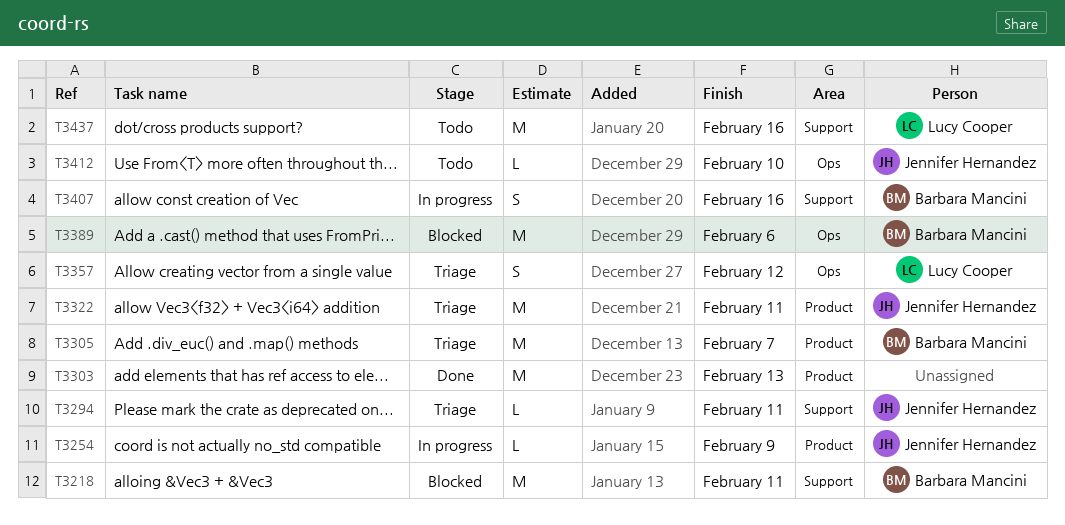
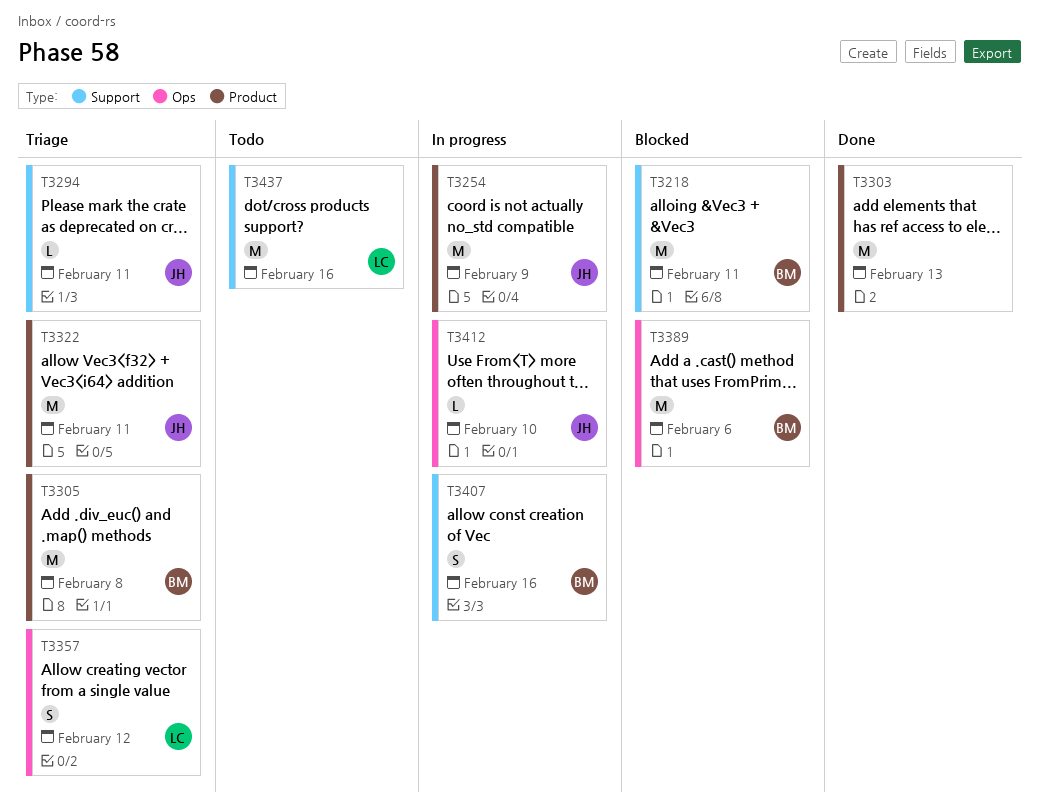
T3254, estimate: L -> M
T3305, due: Feb 7 -> Feb 8
T3412, status: Todo -> In progress

